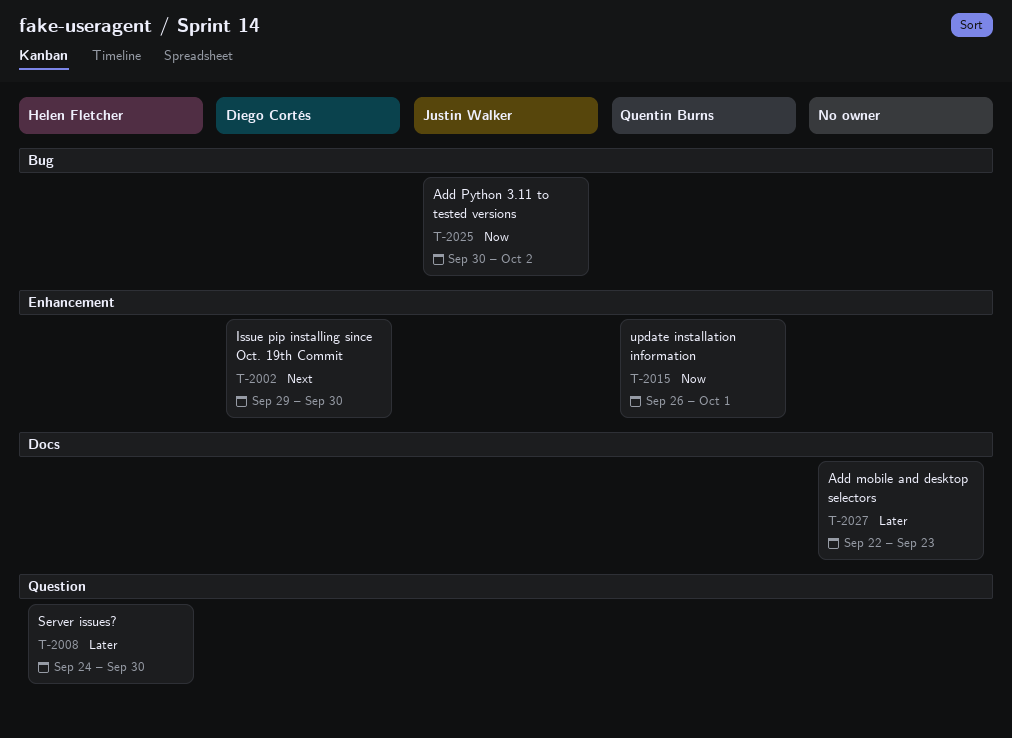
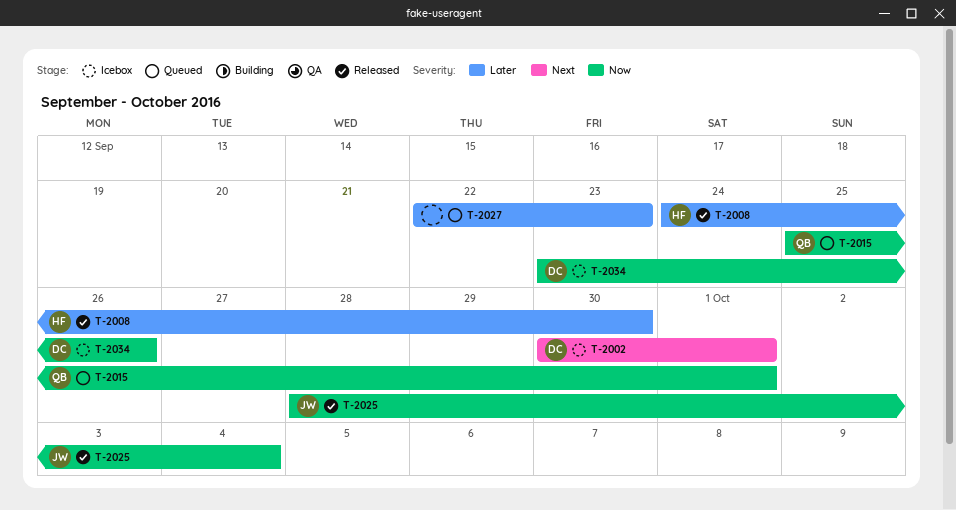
T-2002, start: Sep 29 -> Sep 30
T-2002, due: Sep 30 -> Oct 1
T-2015, start: Sep 26 -> Sep 25
T-2025, start: Sep 30 -> Sep 28
T-2025, due: Oct 2 -> Oct 4
T-2034: none -> present

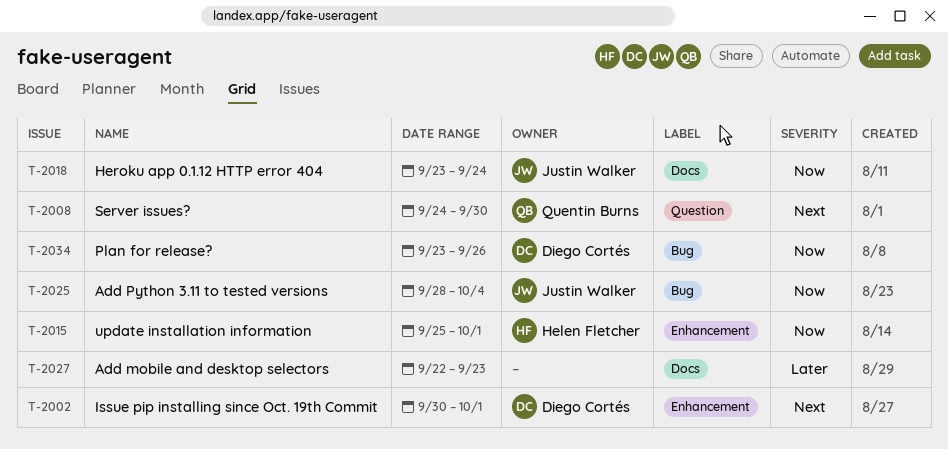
T-2008, owner: Helen Fletcher -> Quentin Burns
T-2008, priority: Later -> Next
T-2015, owner: Quentin Burns -> Helen Fletcher
T-2018: none -> present

